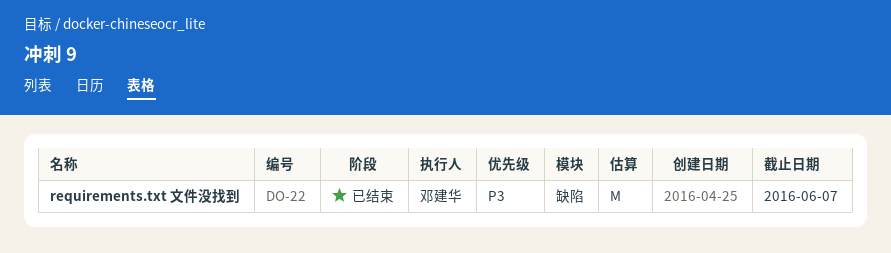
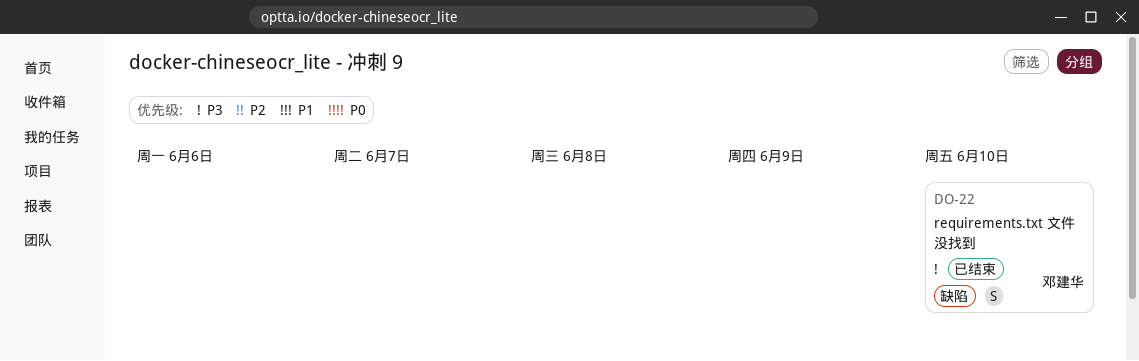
DO-22, estimate: M -> S
DO-22, due: Jun 7 -> Jun 10

